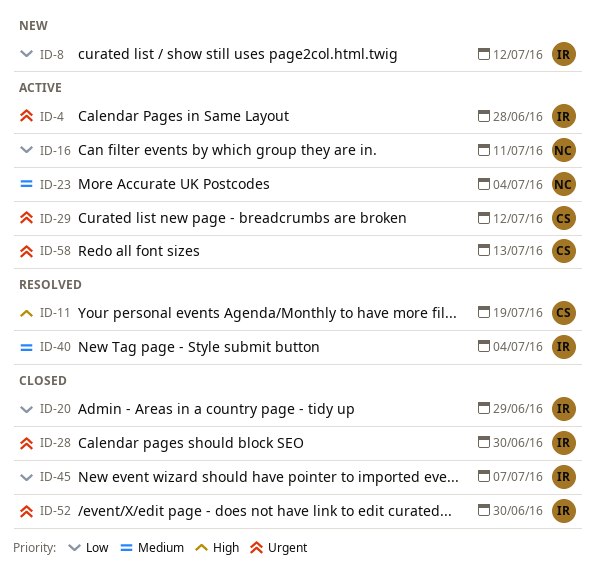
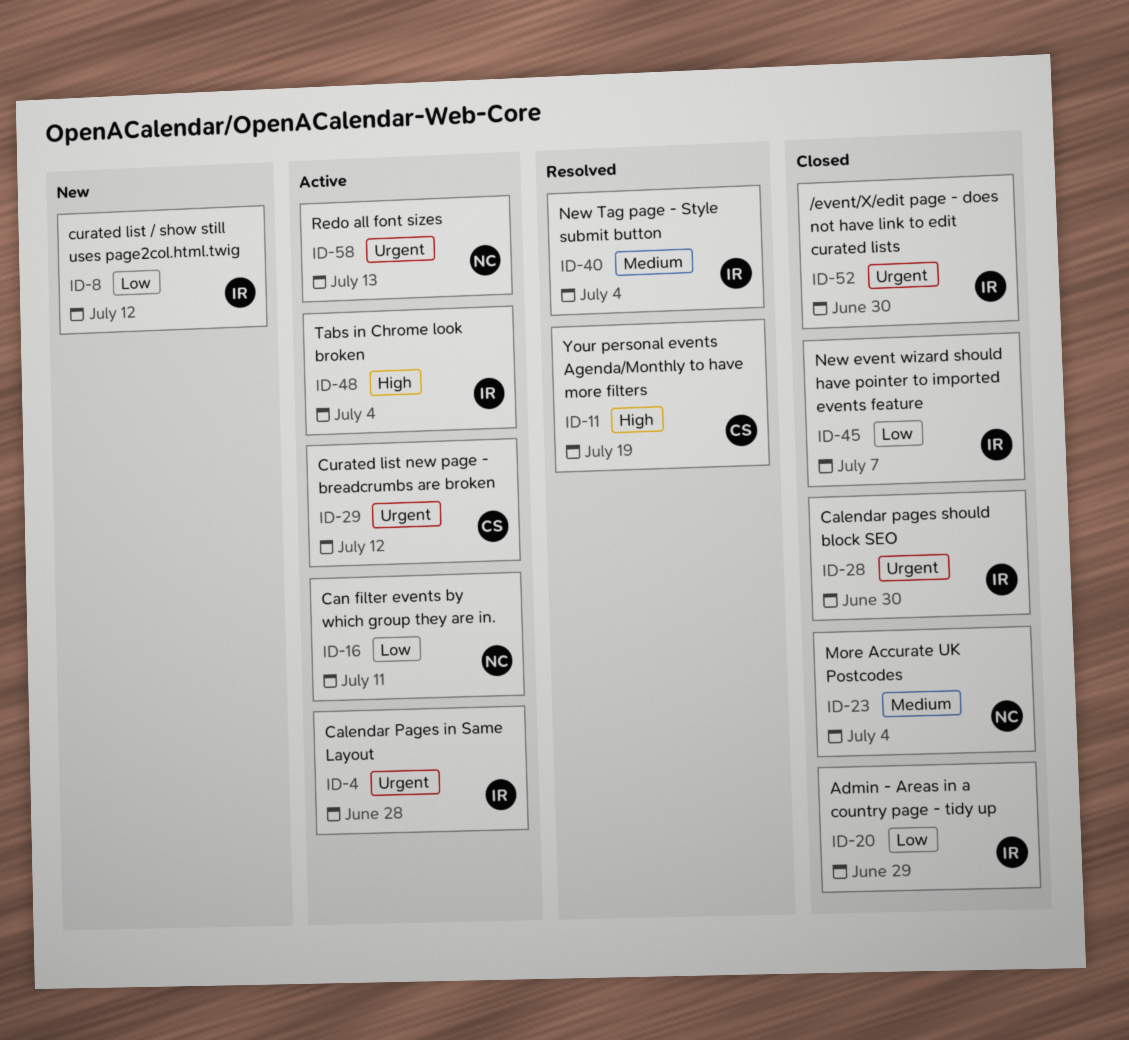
ID-23, status: Active -> Closed
ID-48: none -> present
ID-58, owner: CS -> NC

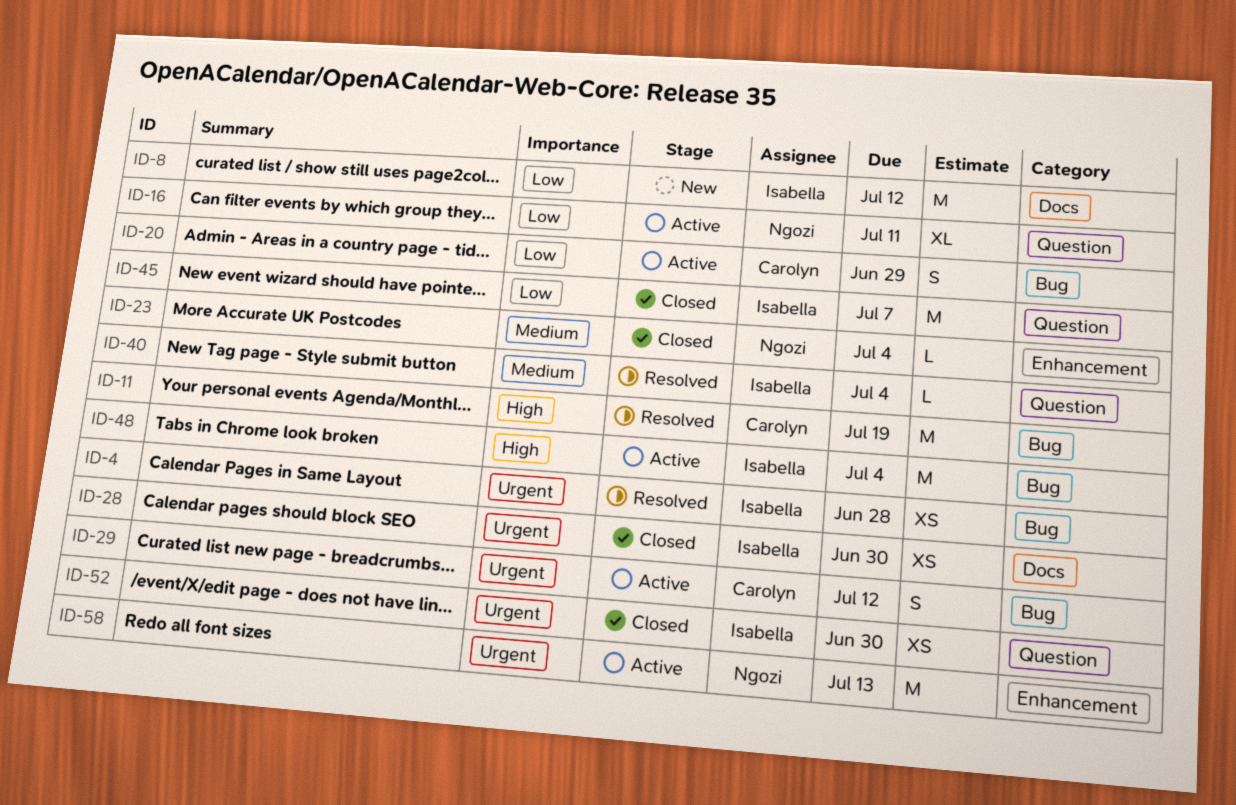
ID-4, status: Active -> Resolved
ID-20, status: Closed -> Active
ID-20, owner: Isabella -> Carolyn

